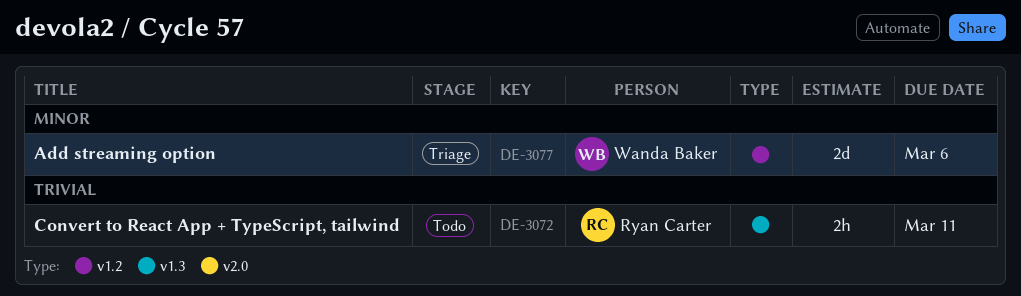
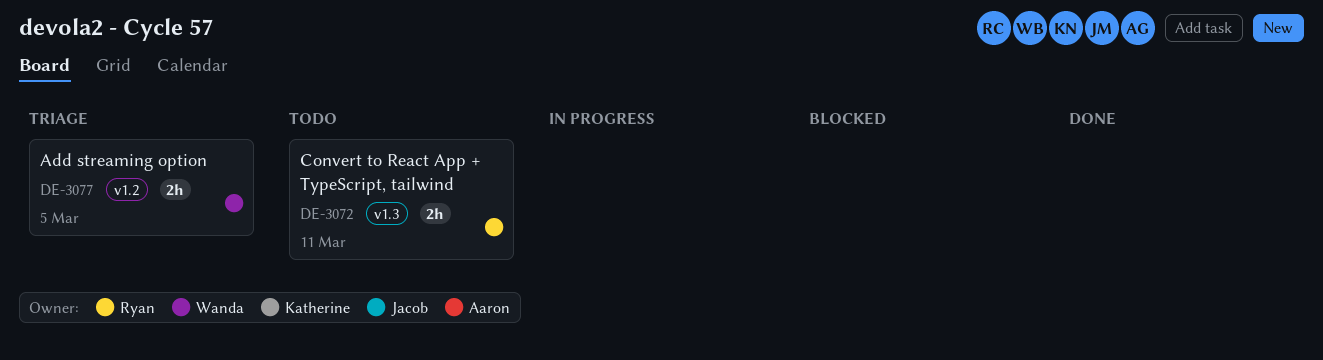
DE-3077, estimate: 2d -> 2h
DE-3077, due: Mar 6 -> Mar 5

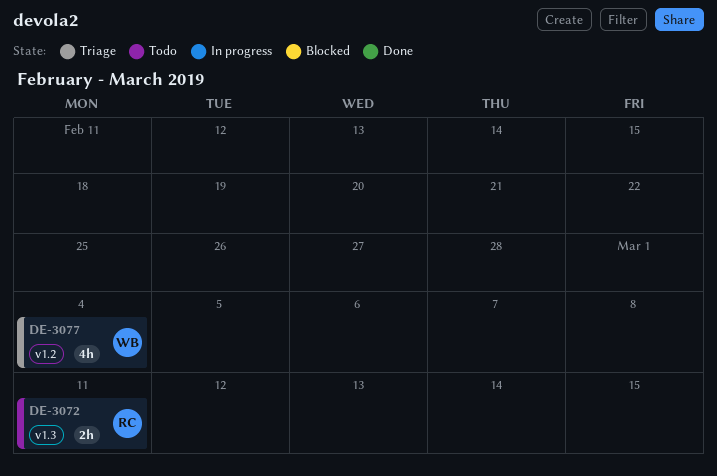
DE-3077, estimate: 2h -> 4h
DE-3077, due: Mar 5 -> Mar 4

